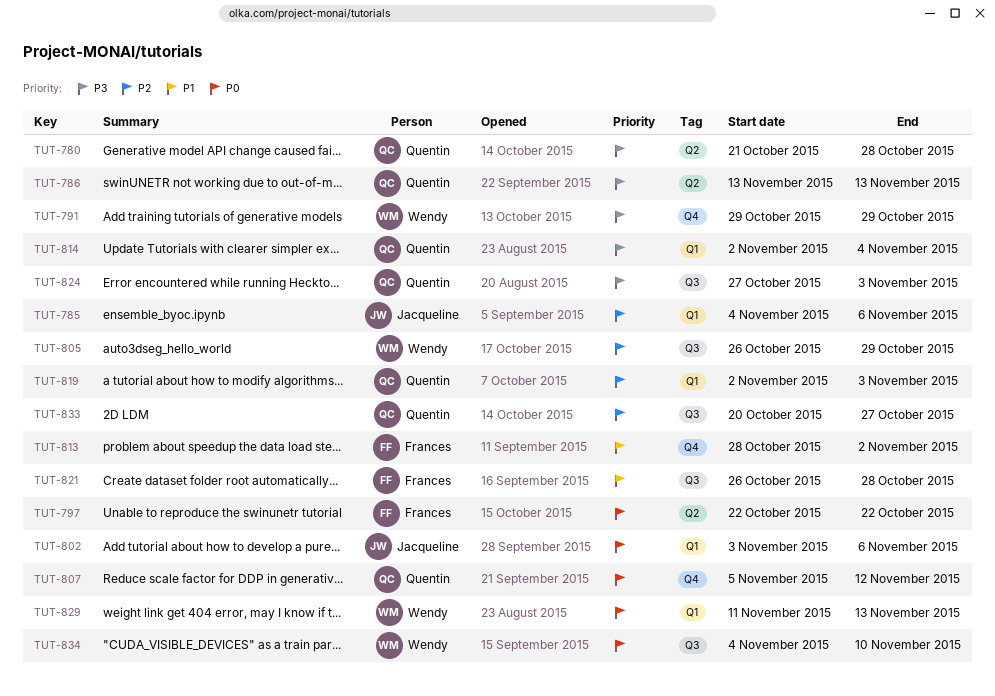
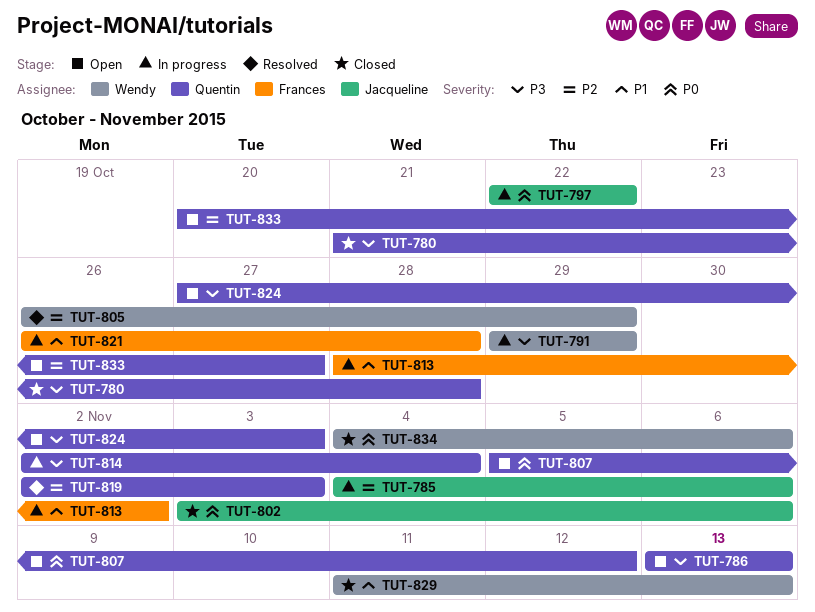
TUT-797, owner: Frances -> Jacqueline
TUT-829, priority: P0 -> P1
TUT-834, due: Nov 10 -> Nov 6

